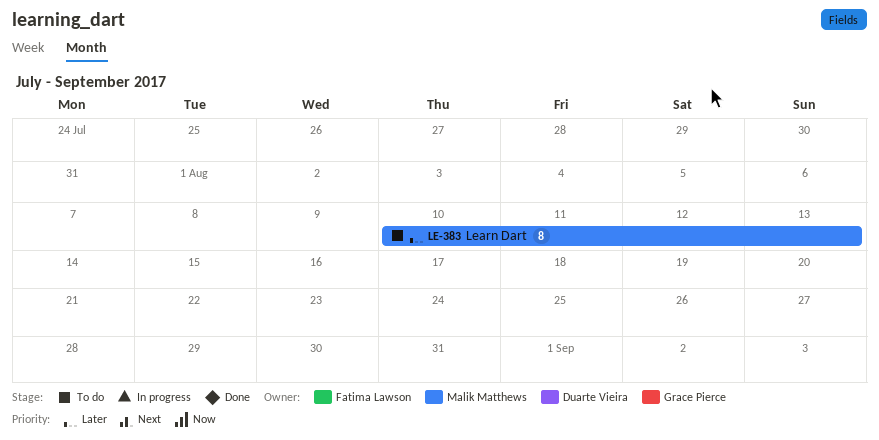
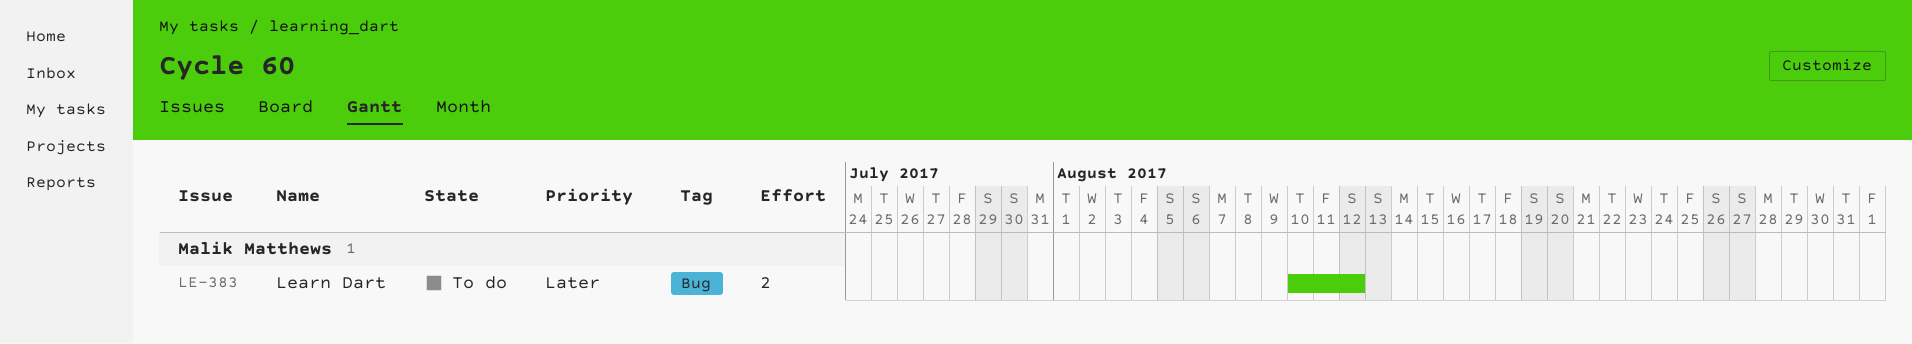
LE-383, estimate: 8 -> 2
LE-383, due: Aug 13 -> Aug 12

